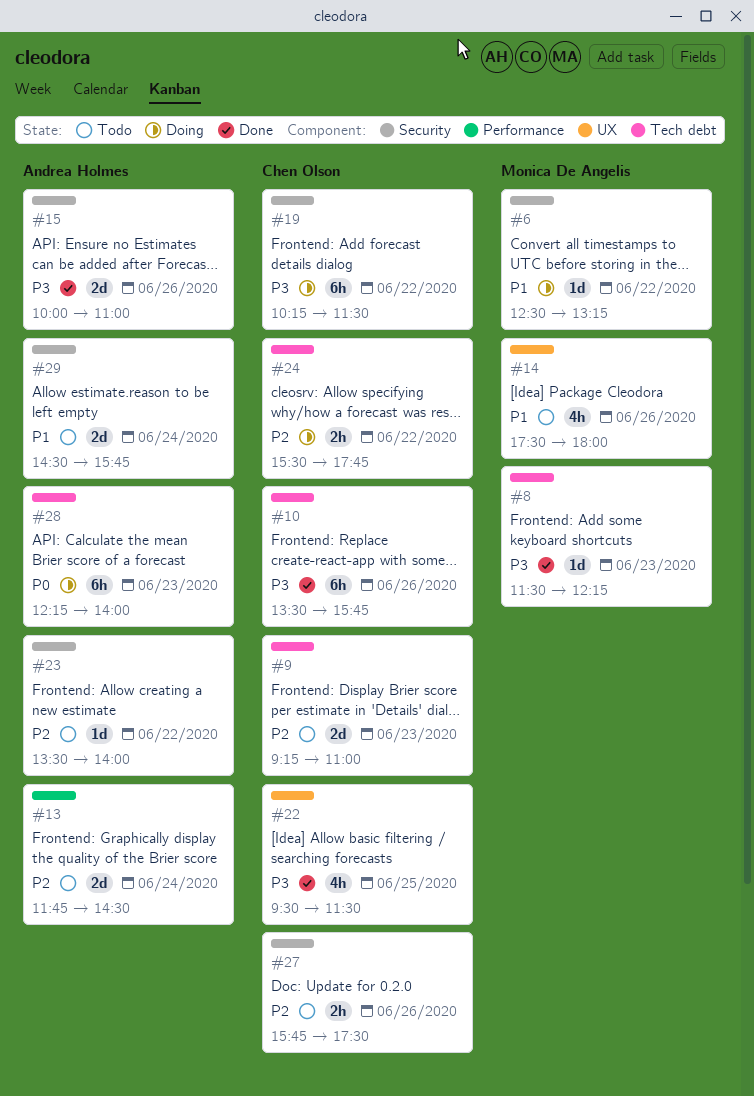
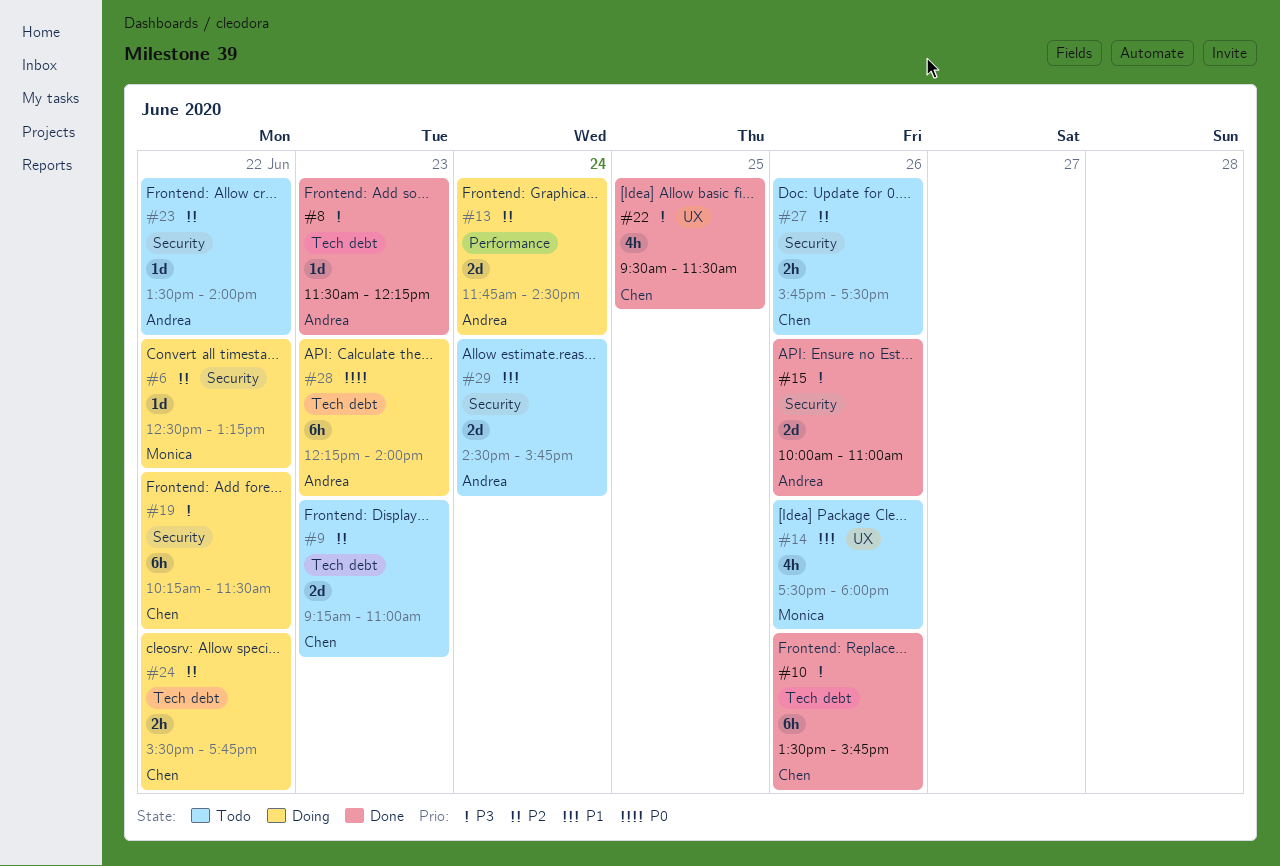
#6, priority: P1 -> P2
#8, owner: Monica De Angelis -> Andrea Holmes
#13, status: Todo -> Doing

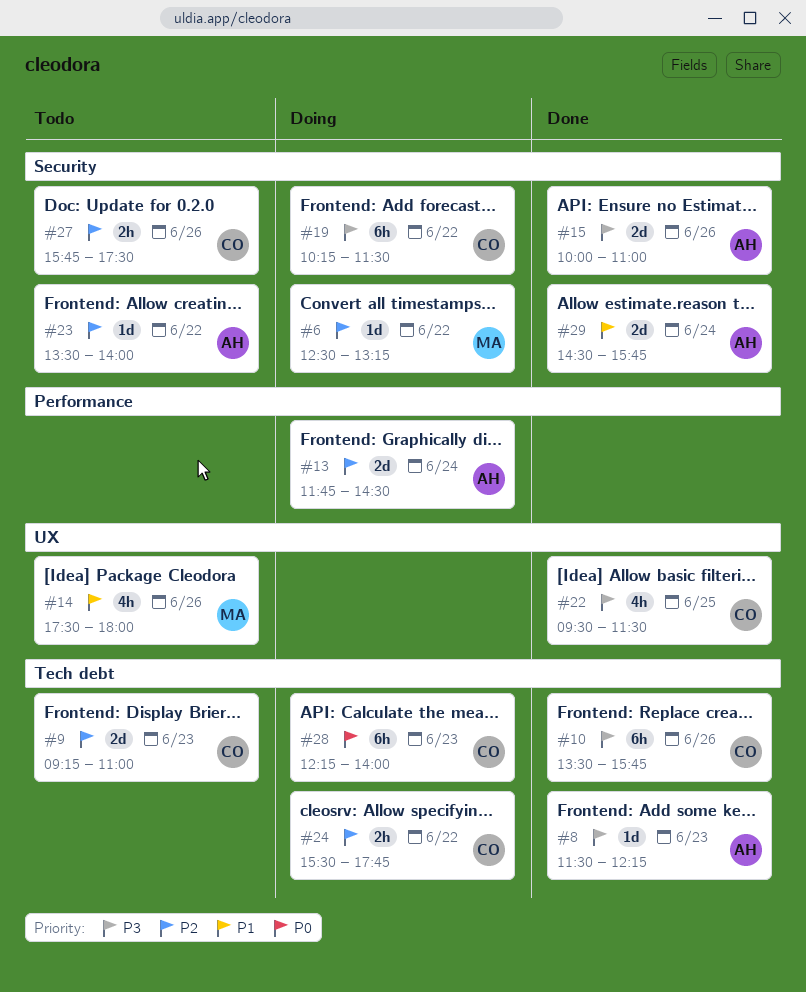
#28, owner: Andrea -> Chen
#29, status: Todo -> Done

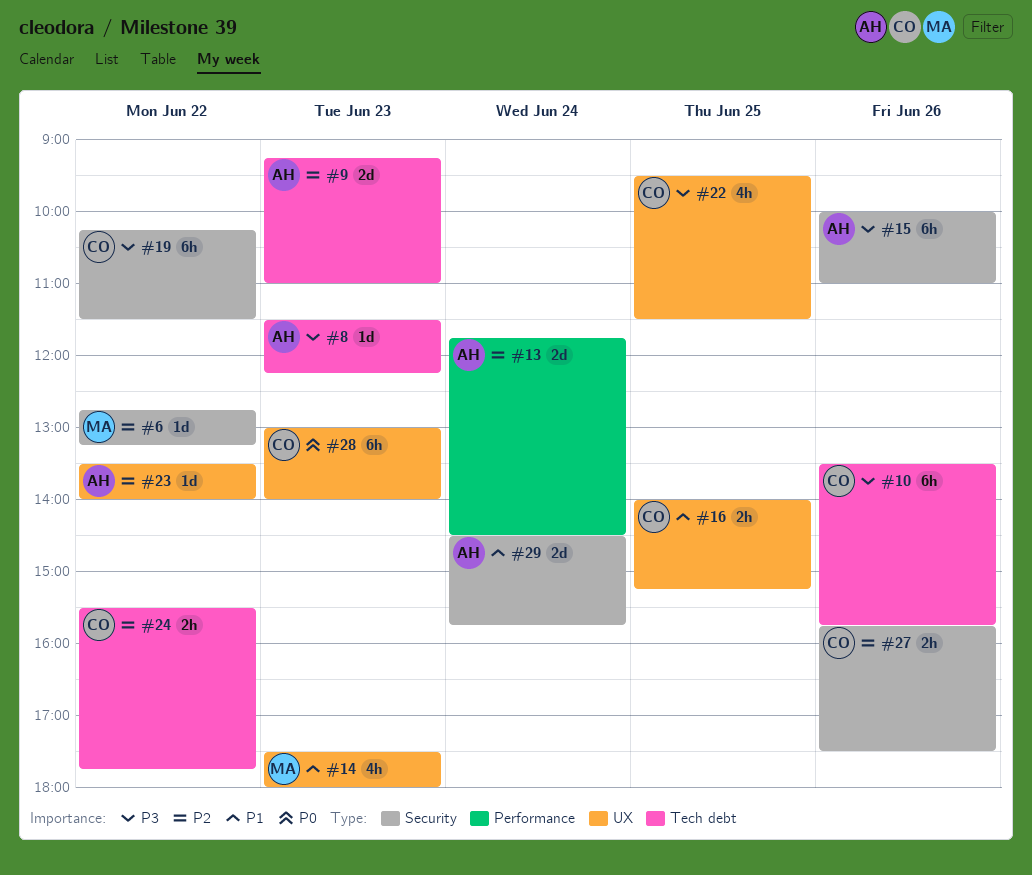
#6, begins: 12:30 -> 12:45
#9, owner: CO -> AH
#14, day: Jun 26 -> Jun 23
#15, estimate: 2d -> 6h
#16: none -> present
#23, label: Security -> UX
#28, label: Tech debt -> UX
#28, begins: 12:15 -> 13:00

